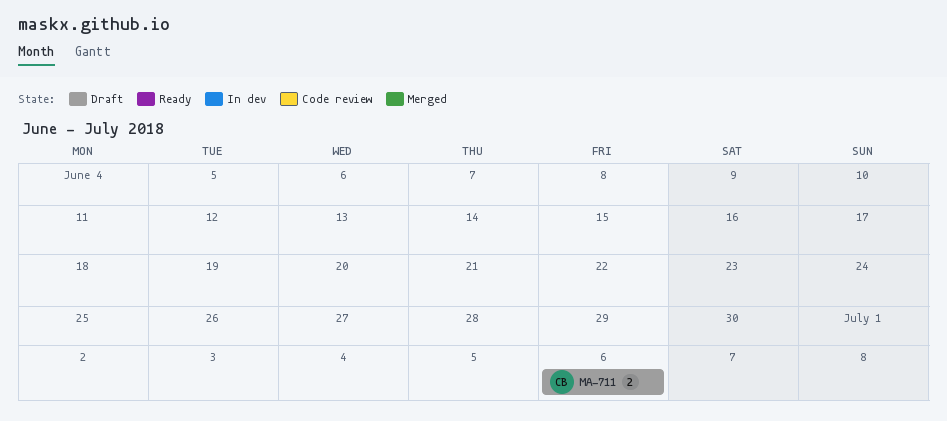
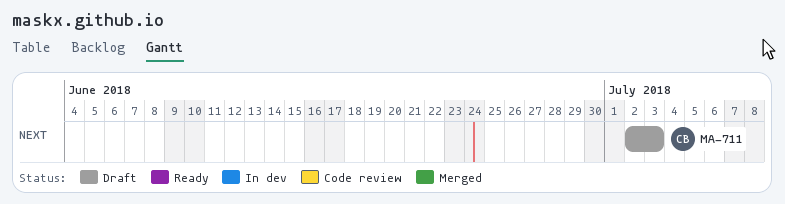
MA-711, start: Jul 6 -> Jul 2
MA-711, due: Jul 6 -> Jul 3

